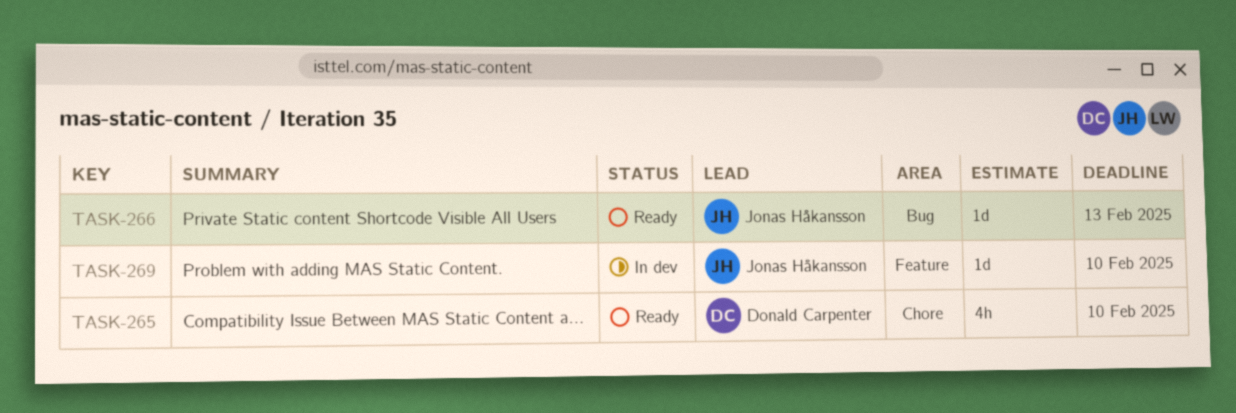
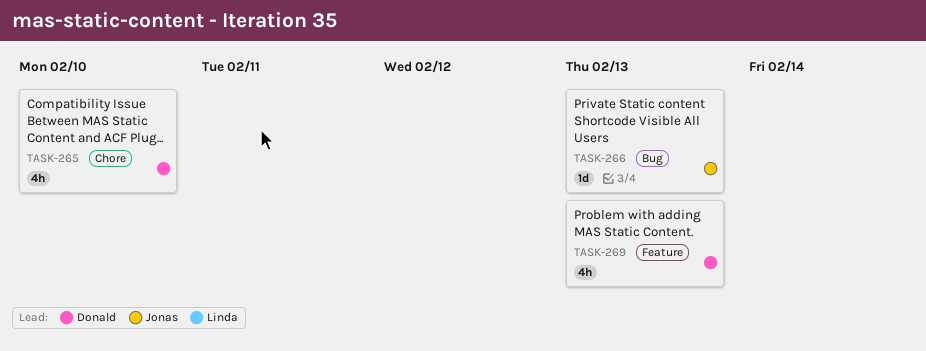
TASK-269, owner: Jonas Håkansson -> Donald Carpenter
TASK-269, estimate: 1d -> 4h
TASK-269, due: Feb 10 -> Feb 13

